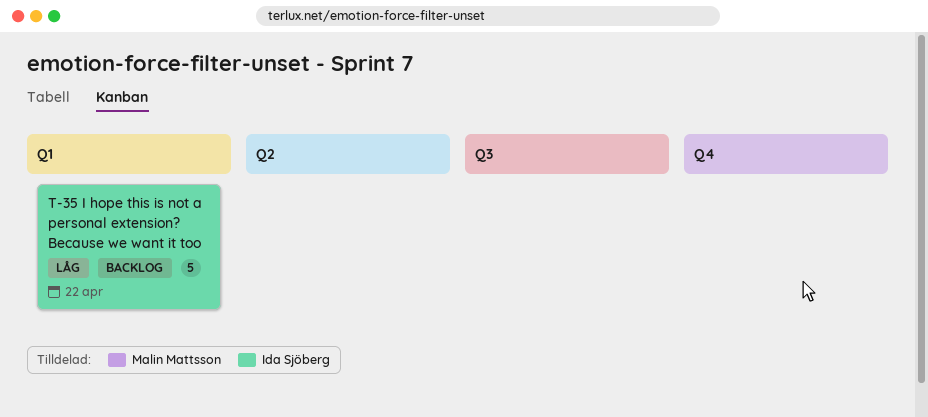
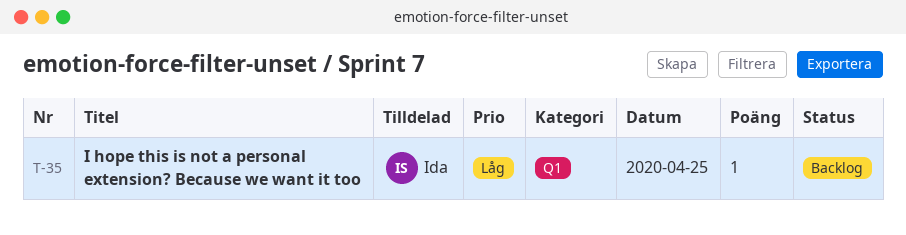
T-35, estimate: 5 -> 1
T-35, day: Apr 22 -> Apr 25

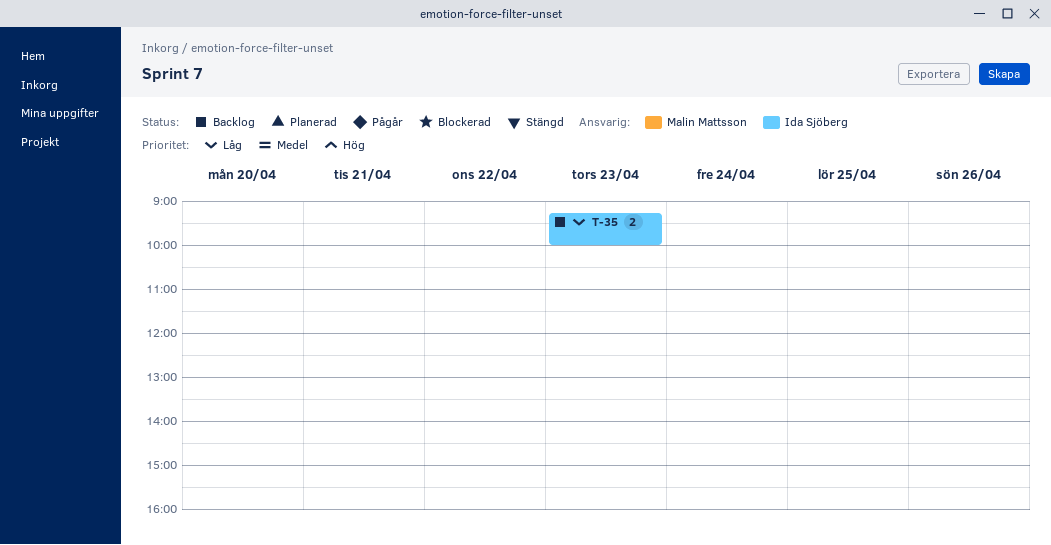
T-35, estimate: 1 -> 2
T-35, day: Apr 25 -> Apr 23

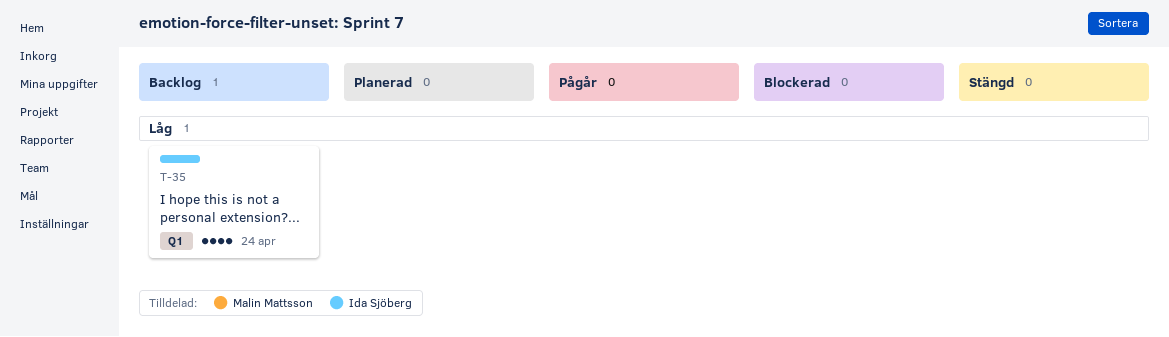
T-35, estimate: 2 -> 4
T-35, day: Apr 23 -> Apr 24

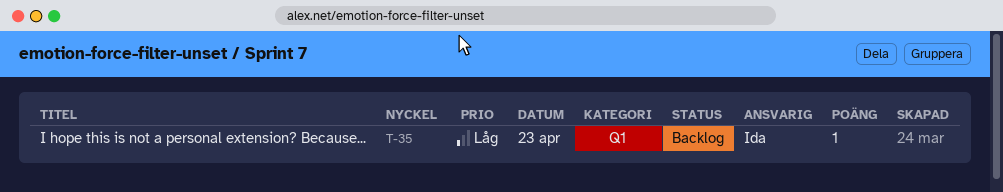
T-35, estimate: 4 -> 1
T-35, day: Apr 24 -> Apr 23

